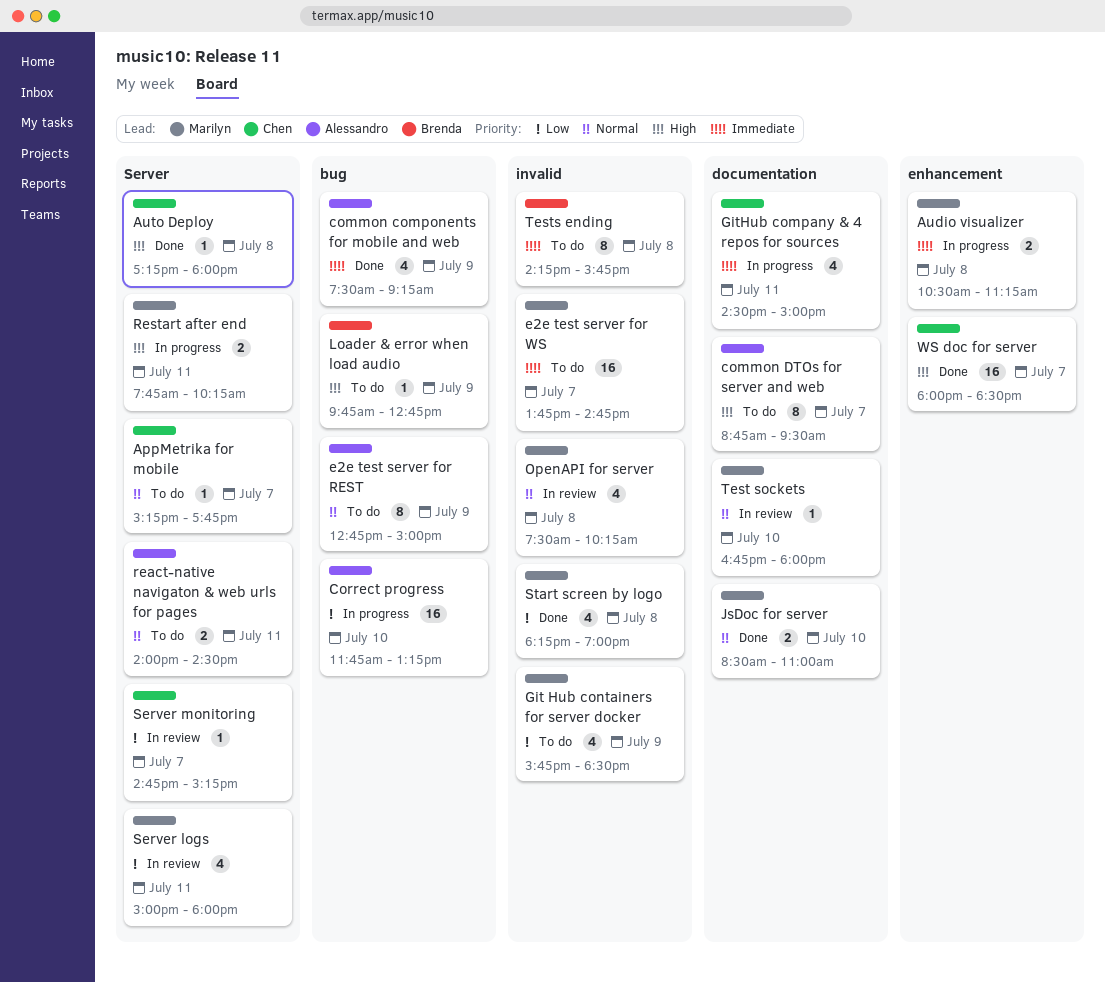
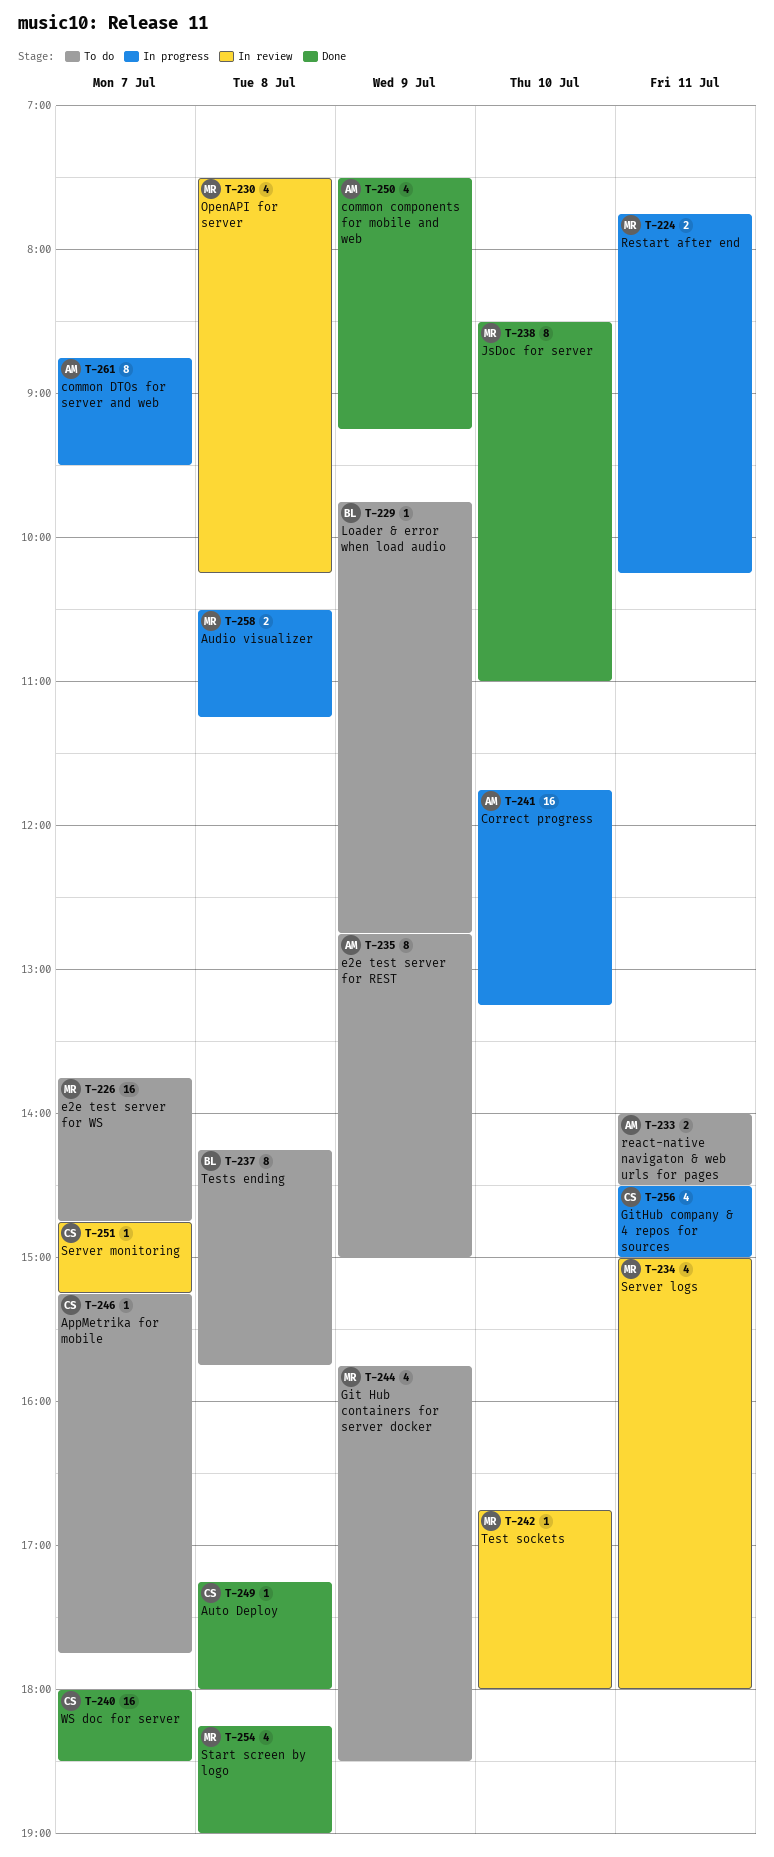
common DTOs for server and web, status: To do -> In progress
JsDoc for server, estimate: 2 -> 8

